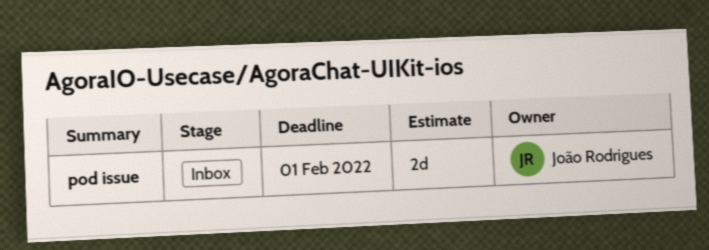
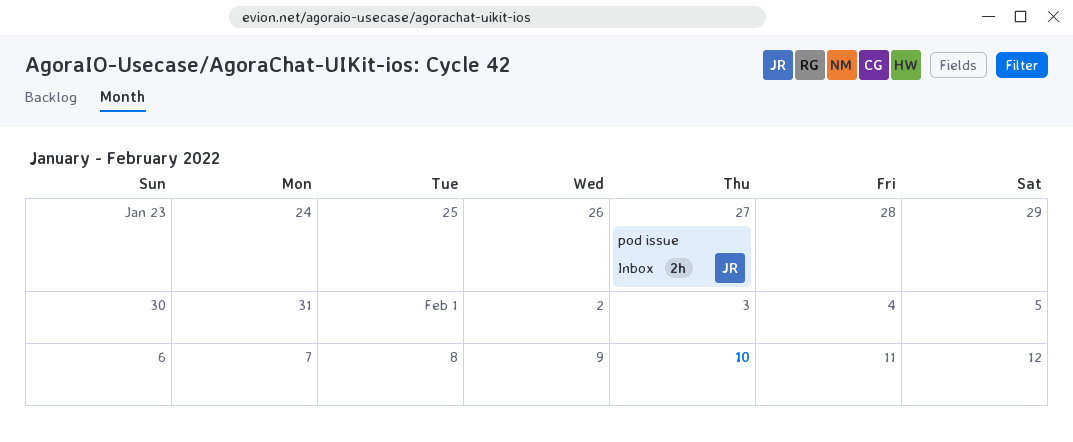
pod issue, estimate: 2d -> 2h
pod issue, due: Feb 1 -> Jan 27

